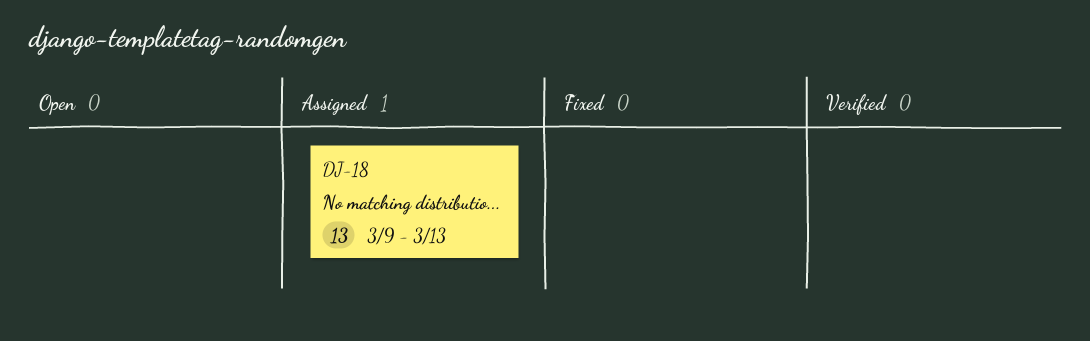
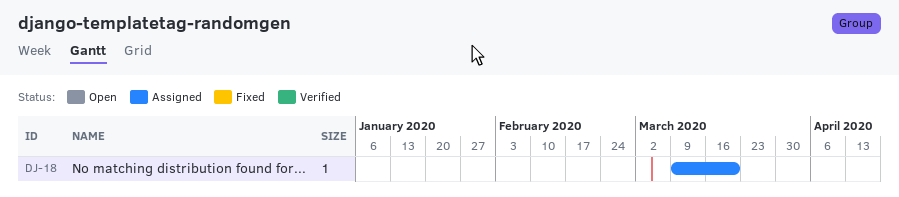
DJ-18, estimate: 13 -> 1
DJ-18, due: Mar 13 -> Mar 20

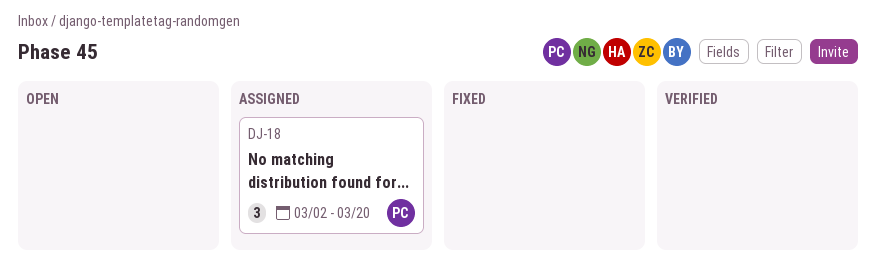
DJ-18, estimate: 1 -> 3
DJ-18, start: Mar 9 -> Mar 2

